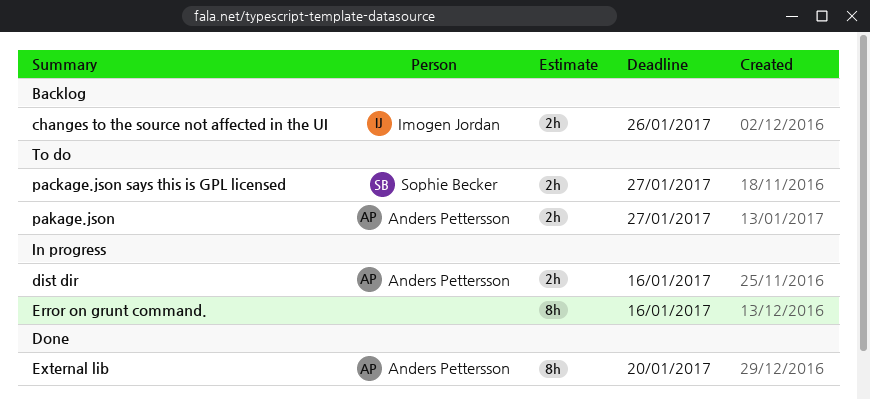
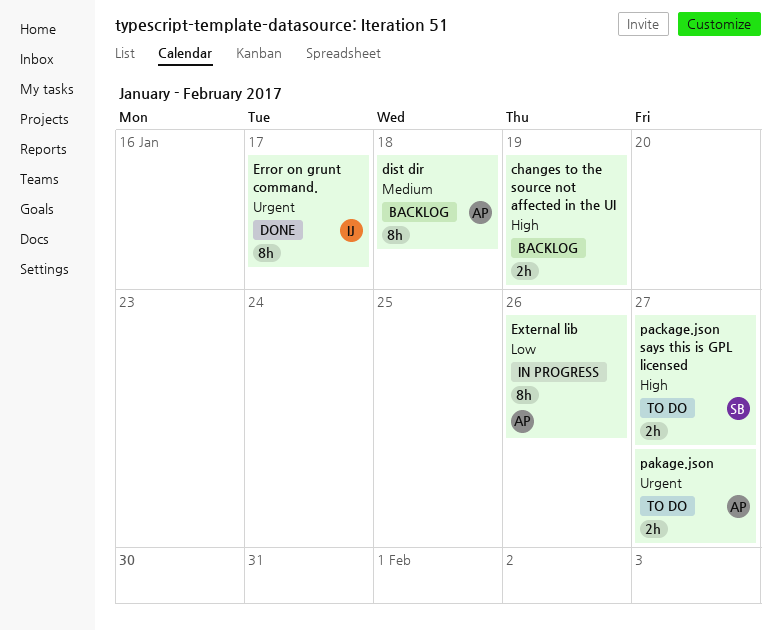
changes to the source not affected in the UI, owner: Imogen Jordan -> none
changes to the source not affected in the UI, due: Jan 26 -> Jan 19
dist dir, status: In progress -> Backlog
dist dir, estimate: 2h -> 8h
dist dir, due: Jan 16 -> Jan 18
Error on grunt command., status: In progress -> Done
Error on grunt command., owner: none -> Imogen Jordan
Error on grunt command., due: Jan 16 -> Jan 17
External lib, status: Done -> In progress
External lib, due: Jan 20 -> Jan 26

